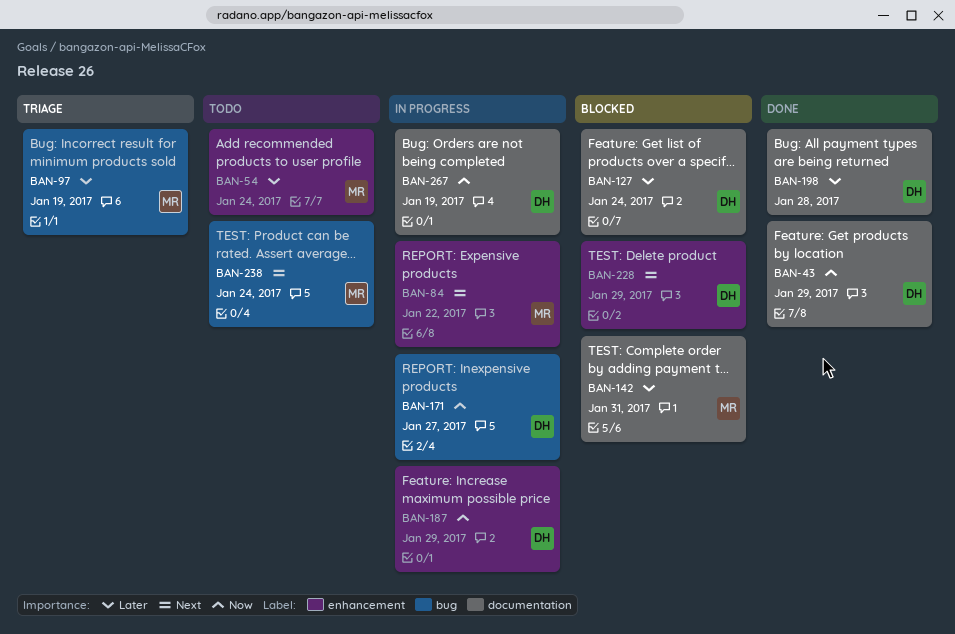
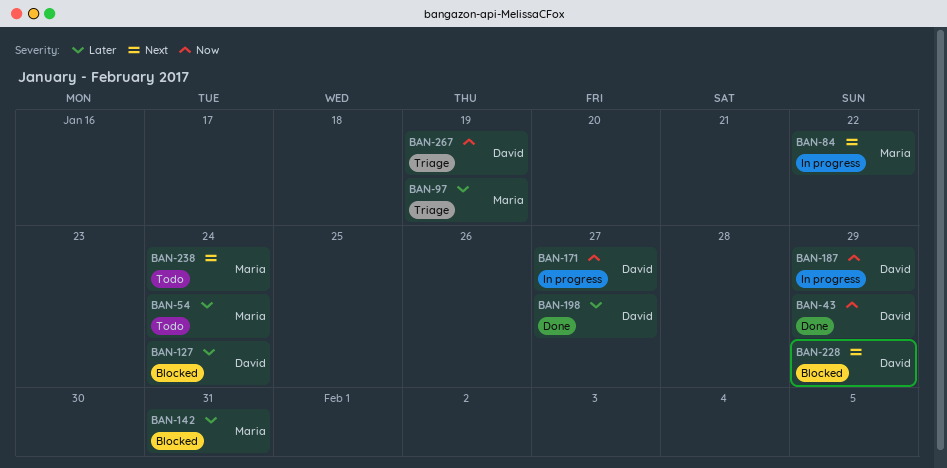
BAN-198, due: Jan 28 -> Jan 27
BAN-267, status: In progress -> Triage

